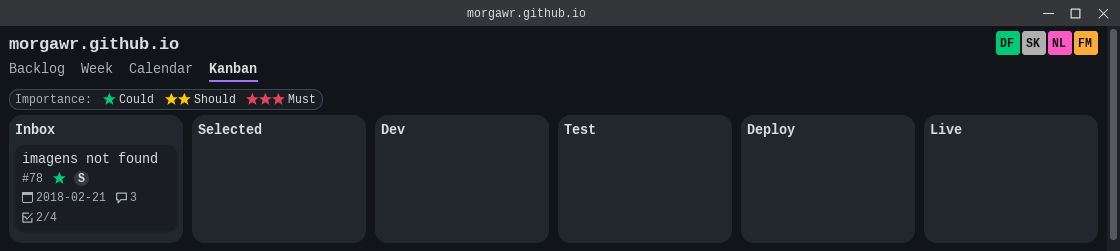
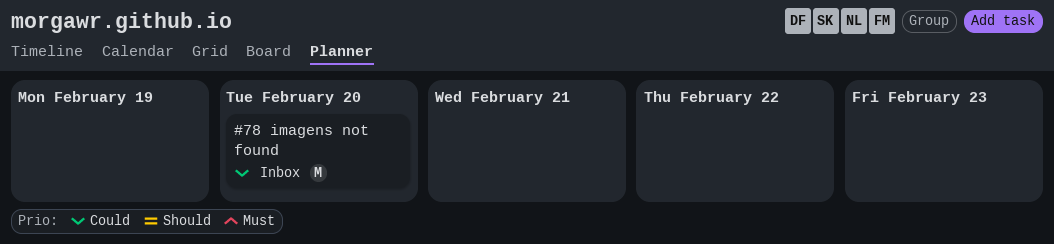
#78, estimate: S -> M
#78, due: Feb 21 -> Feb 20

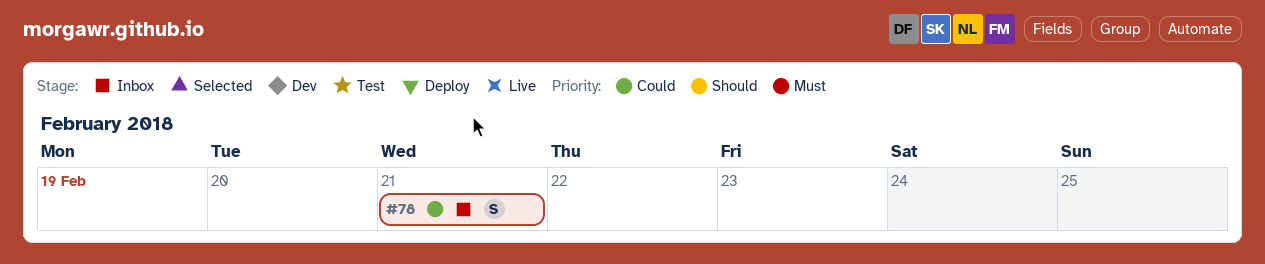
#78, estimate: M -> S
#78, due: Feb 20 -> Feb 21

